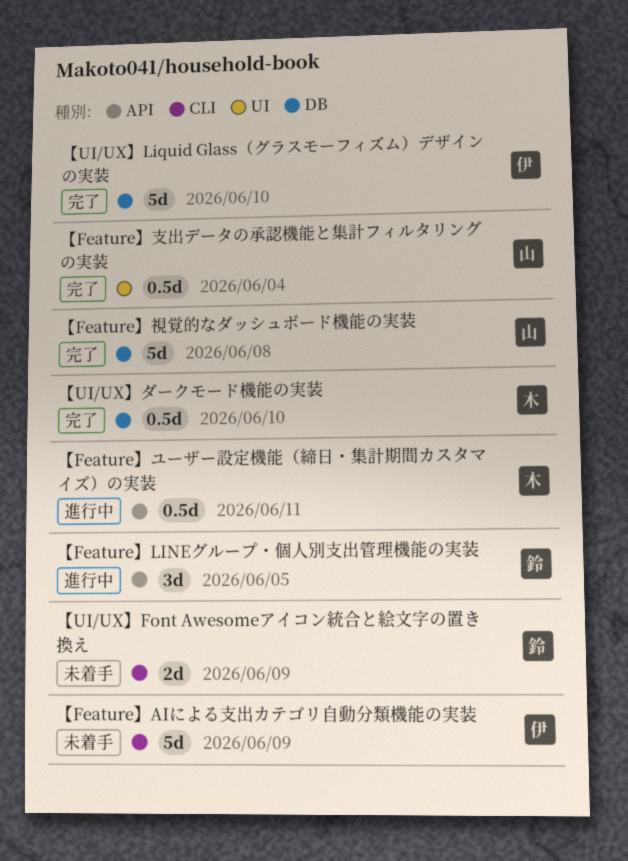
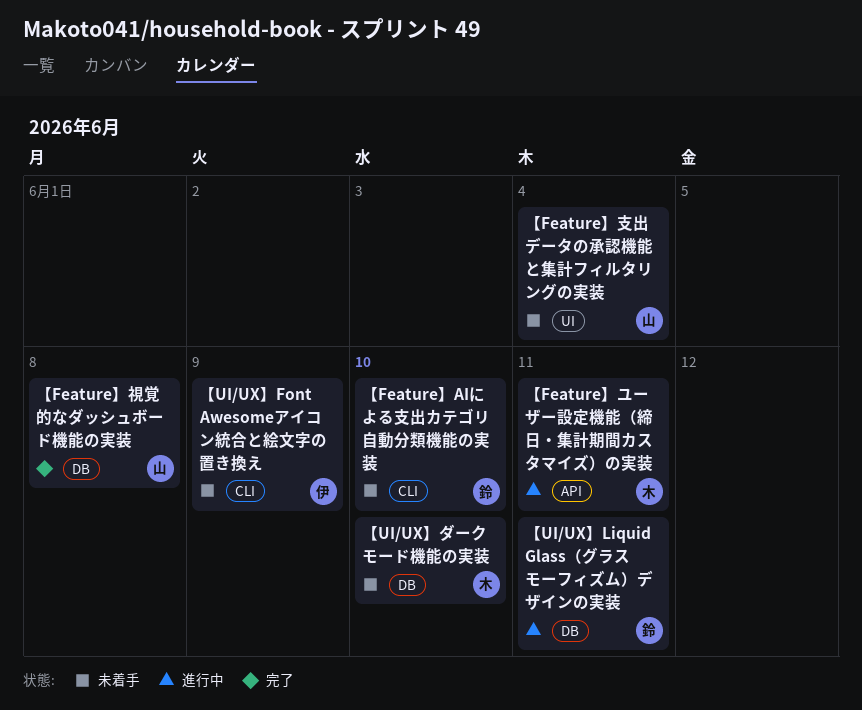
【Feature】AIによる支出カテゴリ自動分類機能の実装, owner: 伊 -> 鈴
【Feature】AIによる支出カテゴリ自動分類機能の実装, due: Jun 9 -> Jun 10
【Feature】LINEグループ・個人別支出管理機能の実装: present -> none
【Feature】支出データの承認機能と集計フィルタリングの実装, status: 完了 -> 未着手
【UI/UX】Font Awesomeアイコン統合と絵文字の置き換え, owner: 鈴 -> 伊
【UI/UX】Liquid Glass（グラスモーフィズム）デザインの実装, status: 完了 -> 進行中
【UI/UX】Liquid Glass（グラスモーフィズム）デザインの実装, owner: 伊 -> 鈴
【UI/UX】Liquid Glass（グラスモーフィズム）デザインの実装, due: Jun 10 -> Jun 11
【UI/UX】ダークモード機能の実装, status: 完了 -> 未着手

